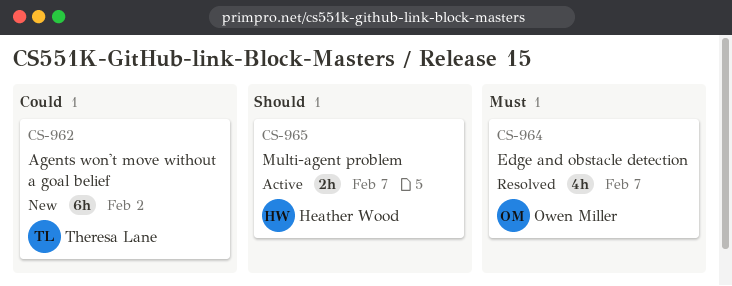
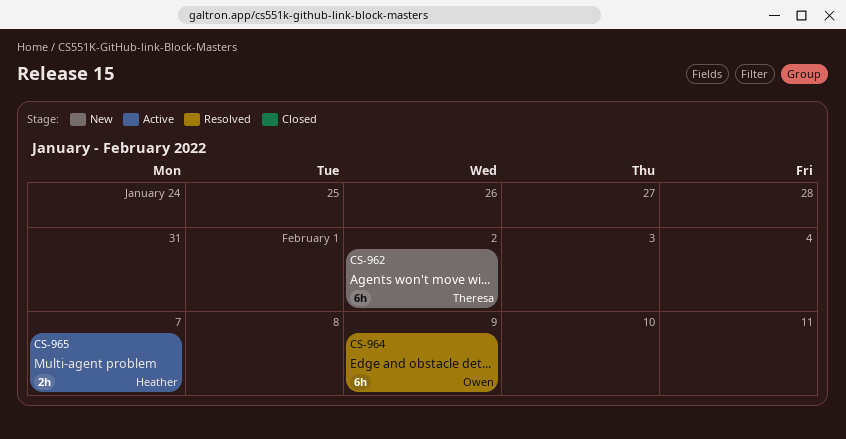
CS-964, estimate: 4h -> 6h
CS-964, due: Feb 7 -> Feb 9

